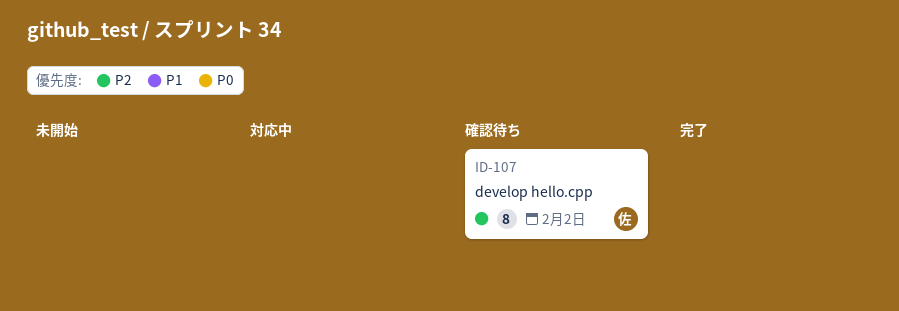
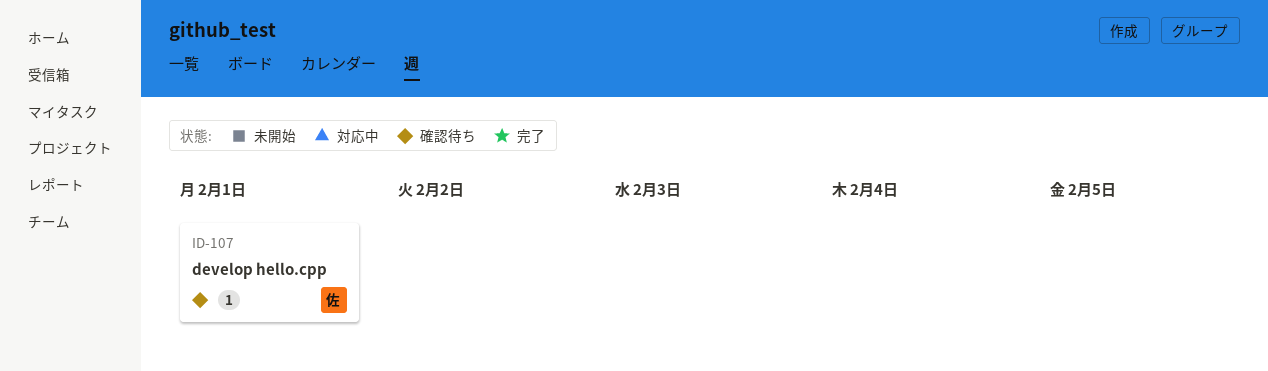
ID-107, estimate: 8 -> 1
ID-107, due: Feb 2 -> Feb 1

